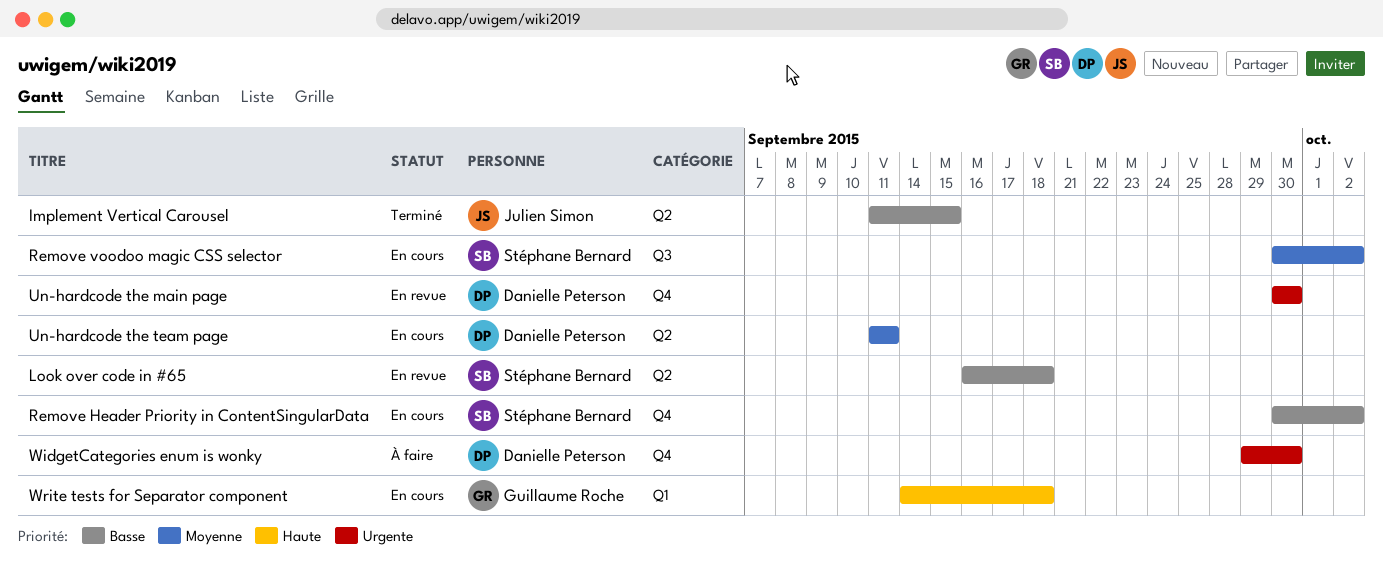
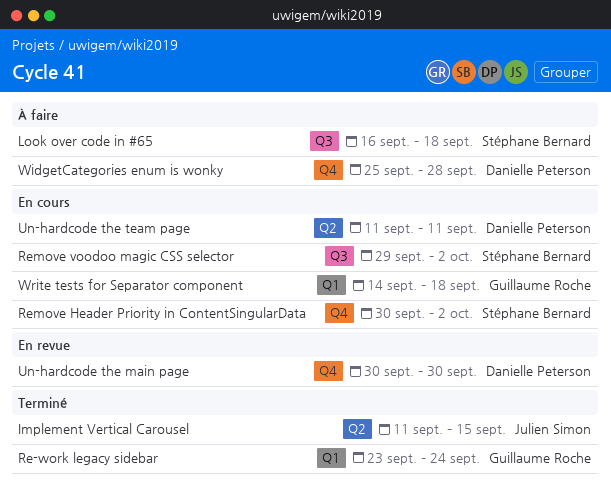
Look over code in #65, status: En revue -> À faire
Look over code in #65, label: Q2 -> Q3
Re-work legacy sidebar: none -> present
Remove voodoo magic CSS selector, start: Sep 30 -> Sep 29
WidgetCategories enum is wonky, start: Sep 29 -> Sep 25
WidgetCategories enum is wonky, due: Sep 30 -> Sep 28

